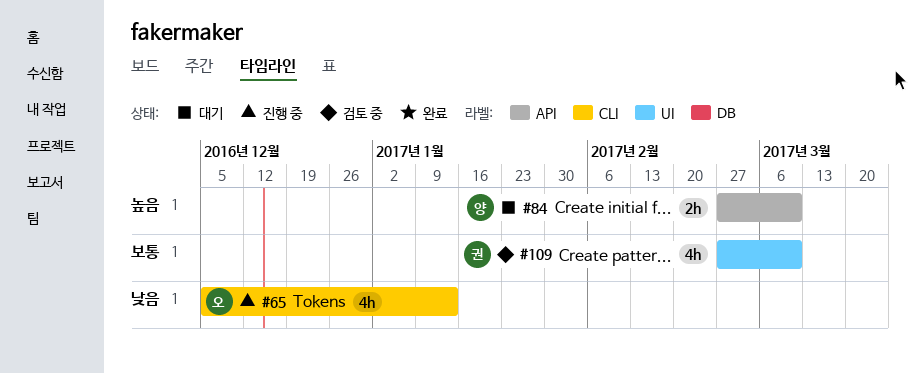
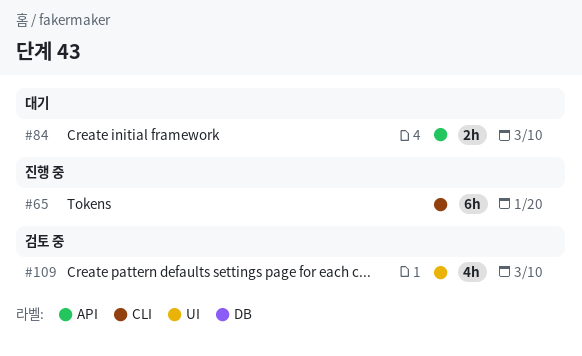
#65, estimate: 4h -> 6h
#65, due: Jan 13 -> Jan 20

